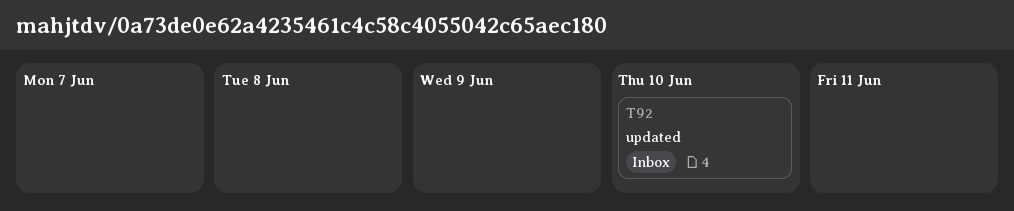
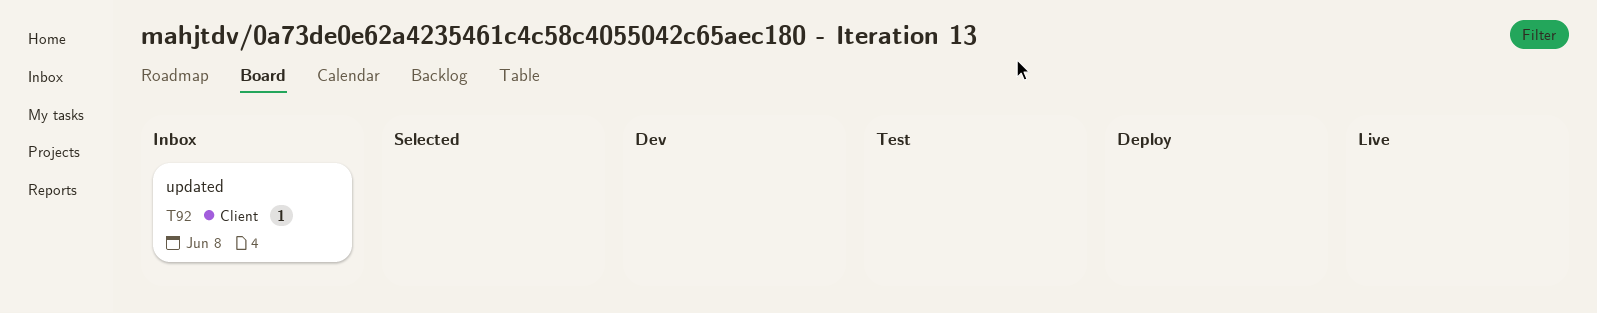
T92, due: Jun 10 -> Jun 8

